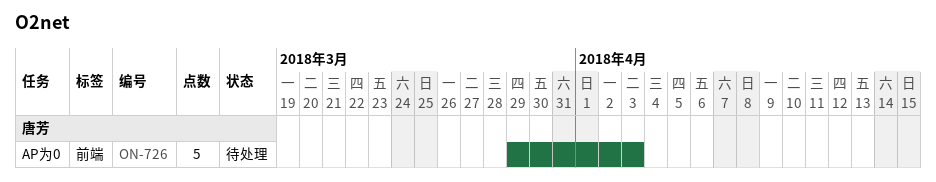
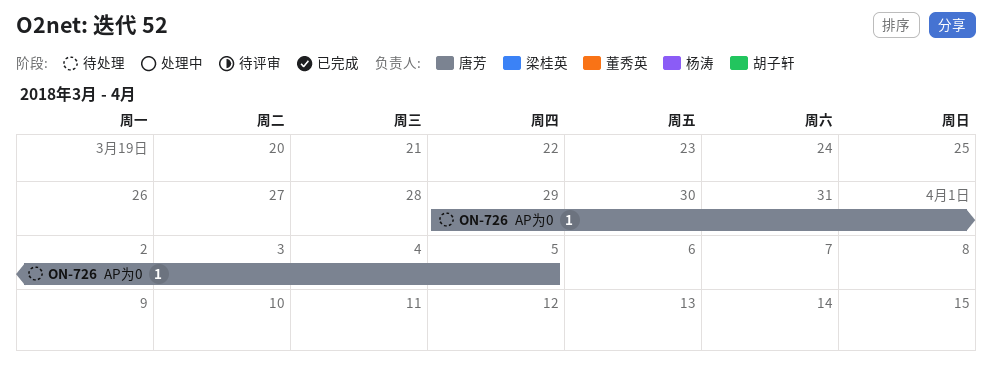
ON-726, estimate: 5 -> 1
ON-726, due: Apr 3 -> Apr 5

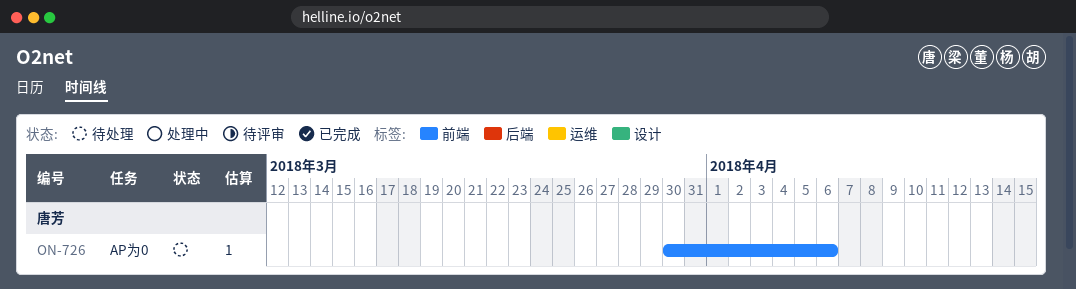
ON-726, start: Mar 29 -> Mar 30
ON-726, due: Apr 5 -> Apr 6

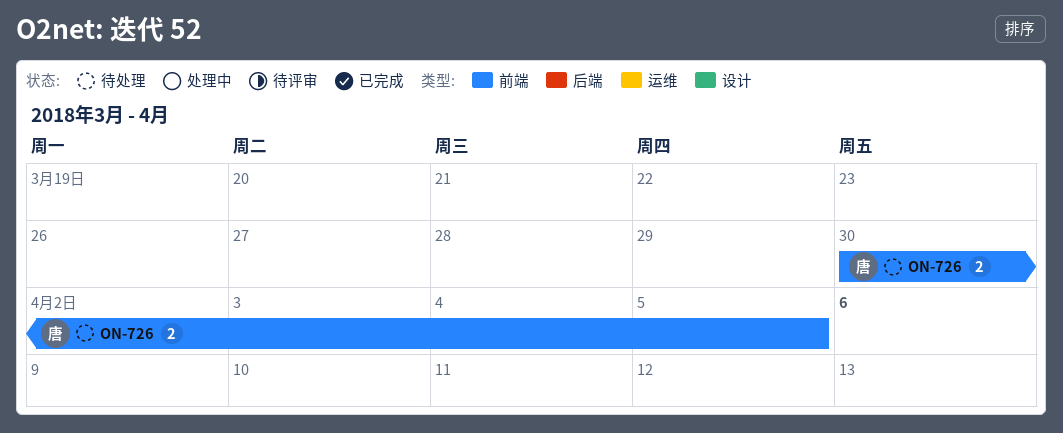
ON-726, estimate: 1 -> 2
ON-726, due: Apr 6 -> Apr 5

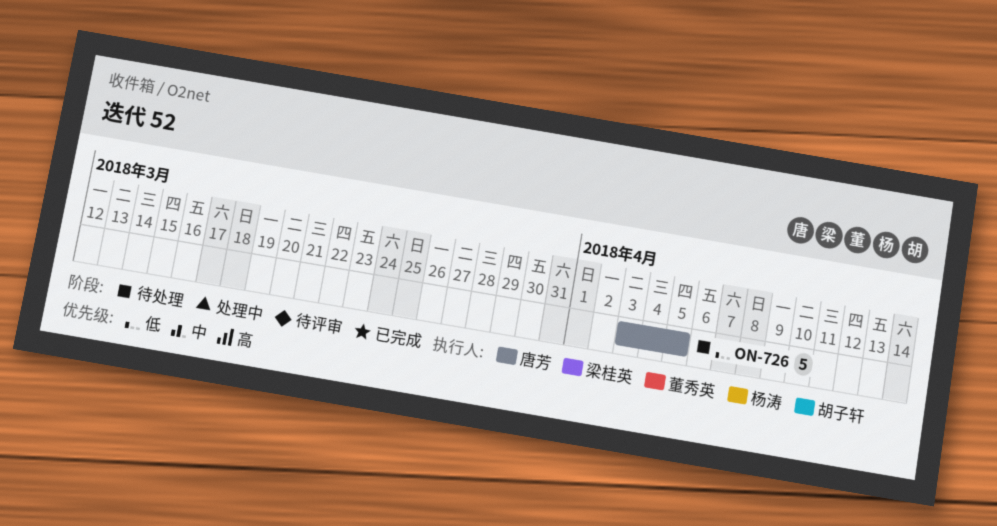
ON-726, estimate: 2 -> 5
ON-726, start: Mar 30 -> Apr 3

